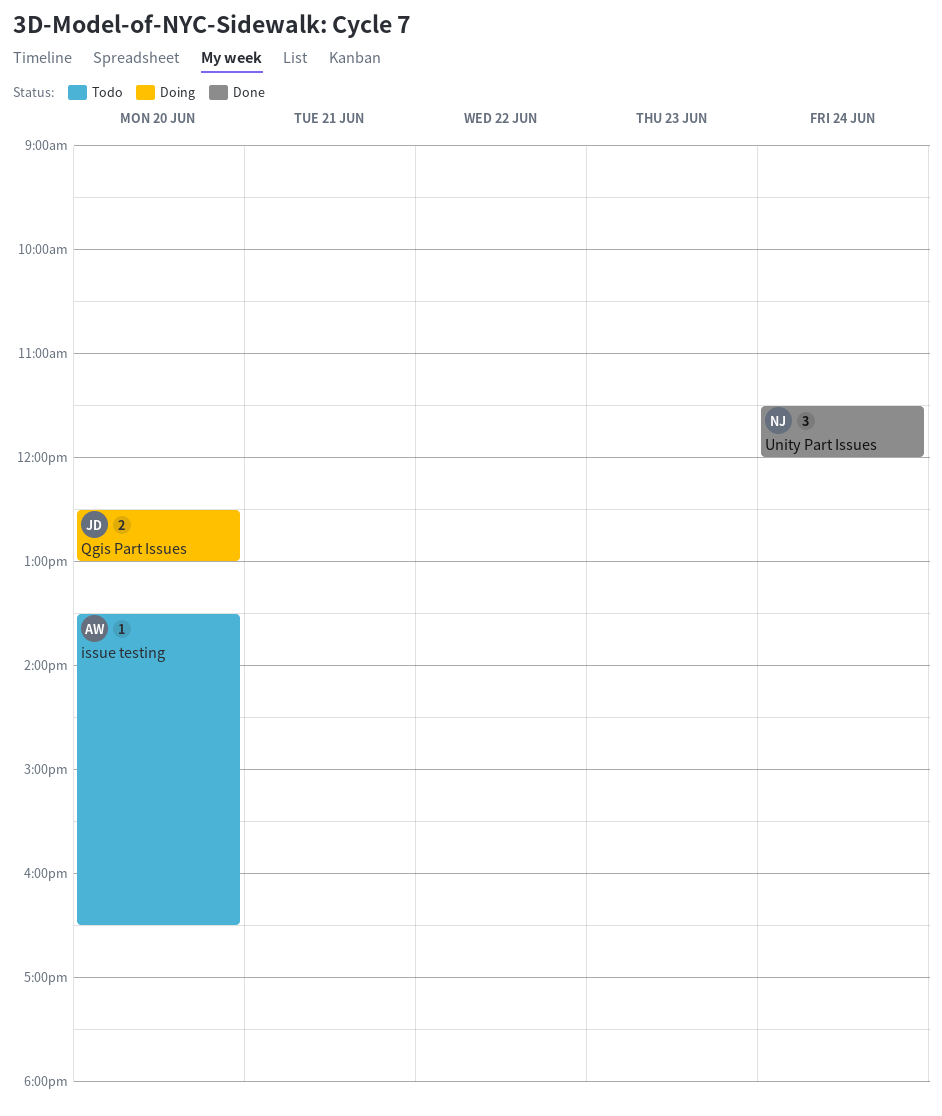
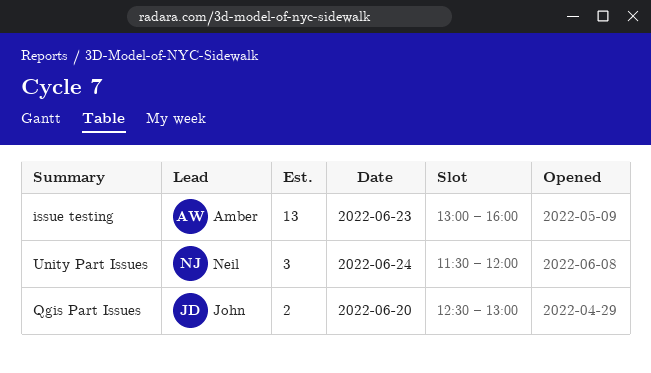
issue testing, estimate: 1 -> 13
issue testing, day: Jun 20 -> Jun 23
issue testing, begins: 13:30 -> 13:00
issue testing, ends: 16:30 -> 16:00

